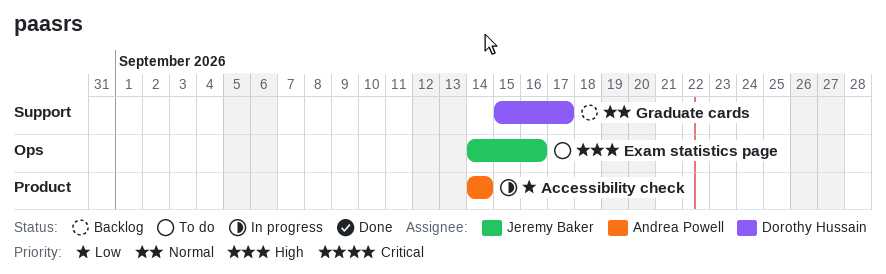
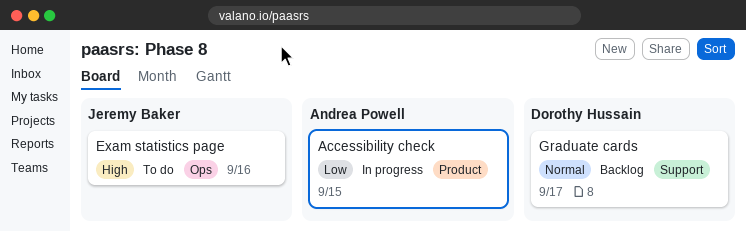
Accessibility check, due: Sep 14 -> Sep 15

